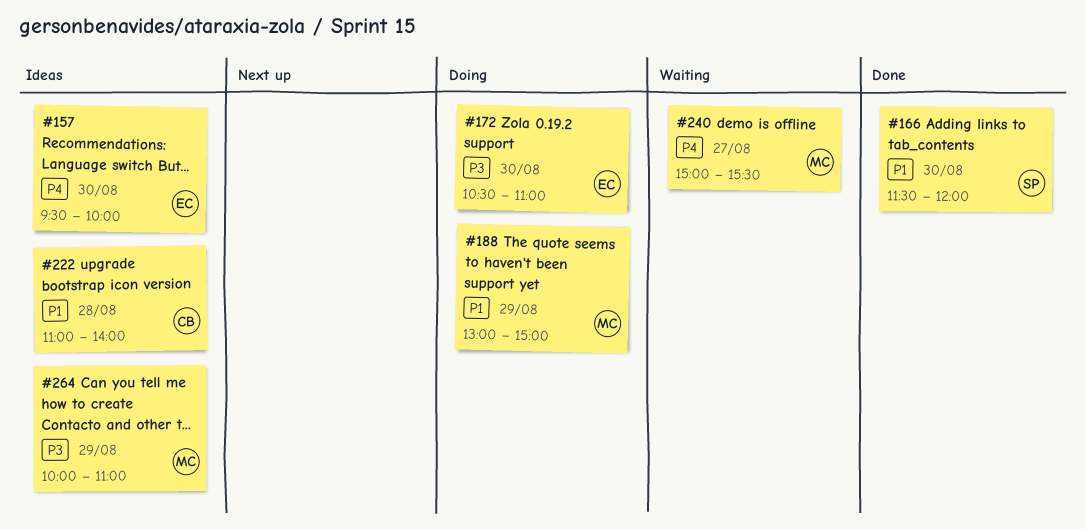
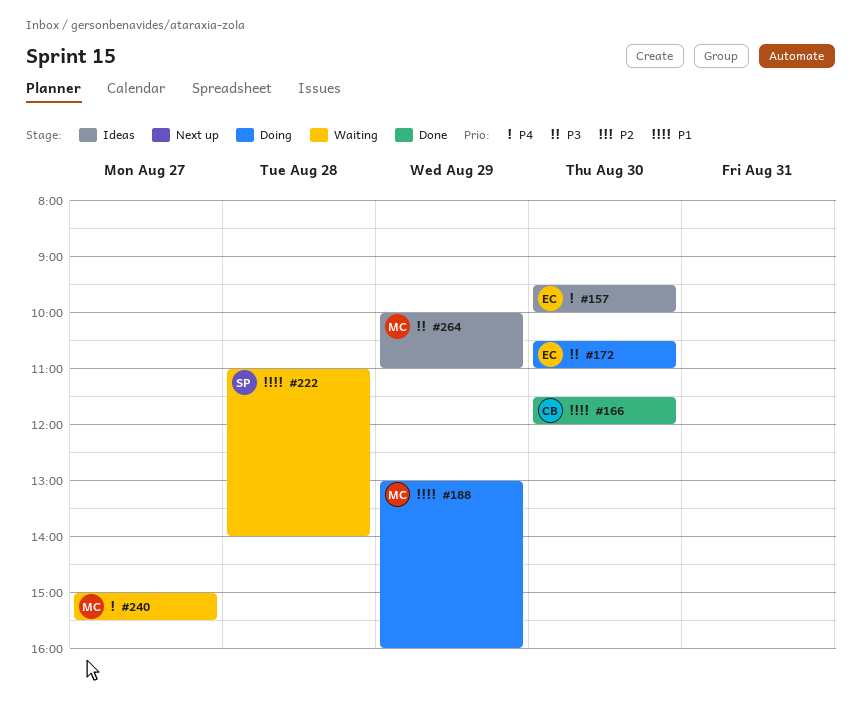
#166, owner: SP -> CB
#188, ends: 15:00 -> 16:00
#222, status: Ideas -> Waiting
#222, owner: CB -> SP

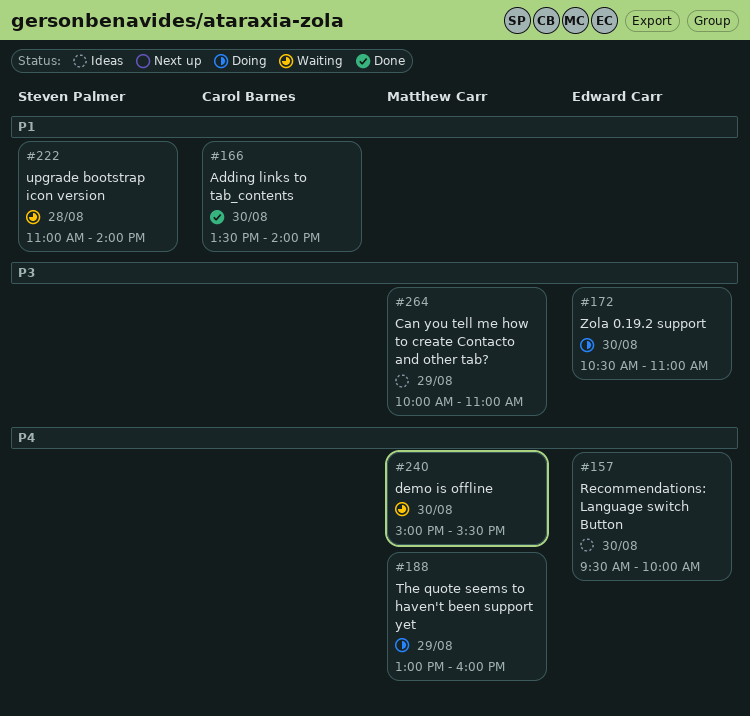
#166, begins: 11:30 -> 13:30
#166, ends: 12:00 -> 14:00
#188, priority: P1 -> P4
#240, day: Aug 27 -> Aug 30

